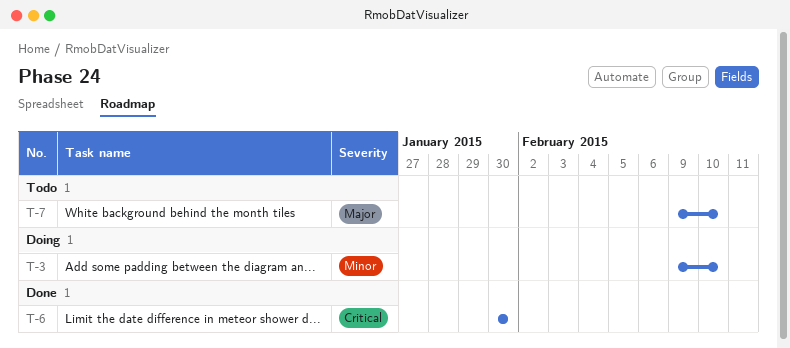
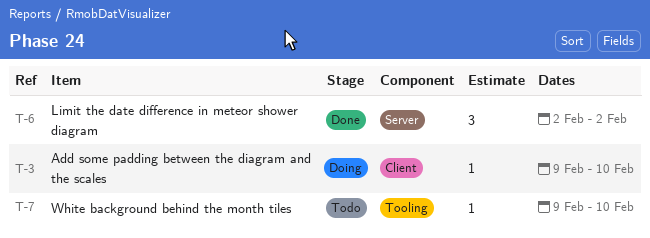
T-6, start: Jan 30 -> Feb 2
T-6, due: Jan 30 -> Feb 2

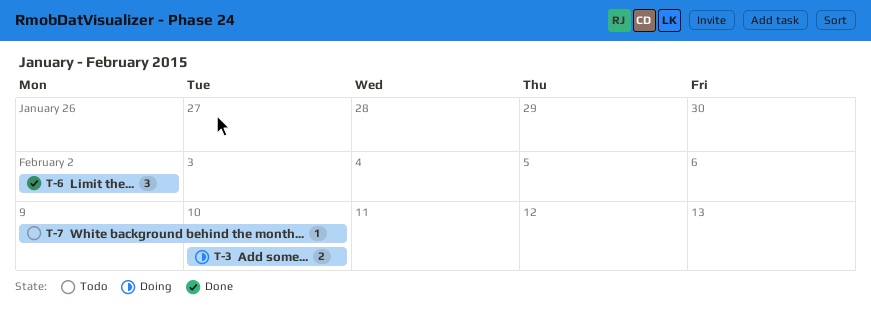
T-3, estimate: 1 -> 2
T-3, start: Feb 9 -> Feb 10

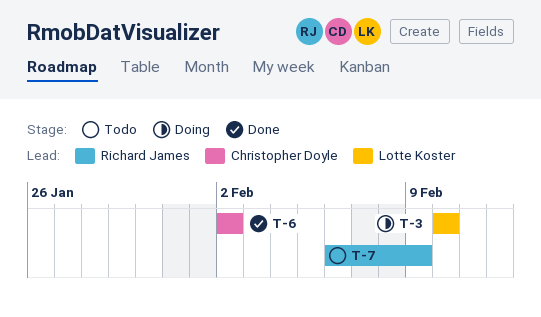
T-7, start: Feb 9 -> Feb 6
T-7, due: Feb 10 -> Feb 9

